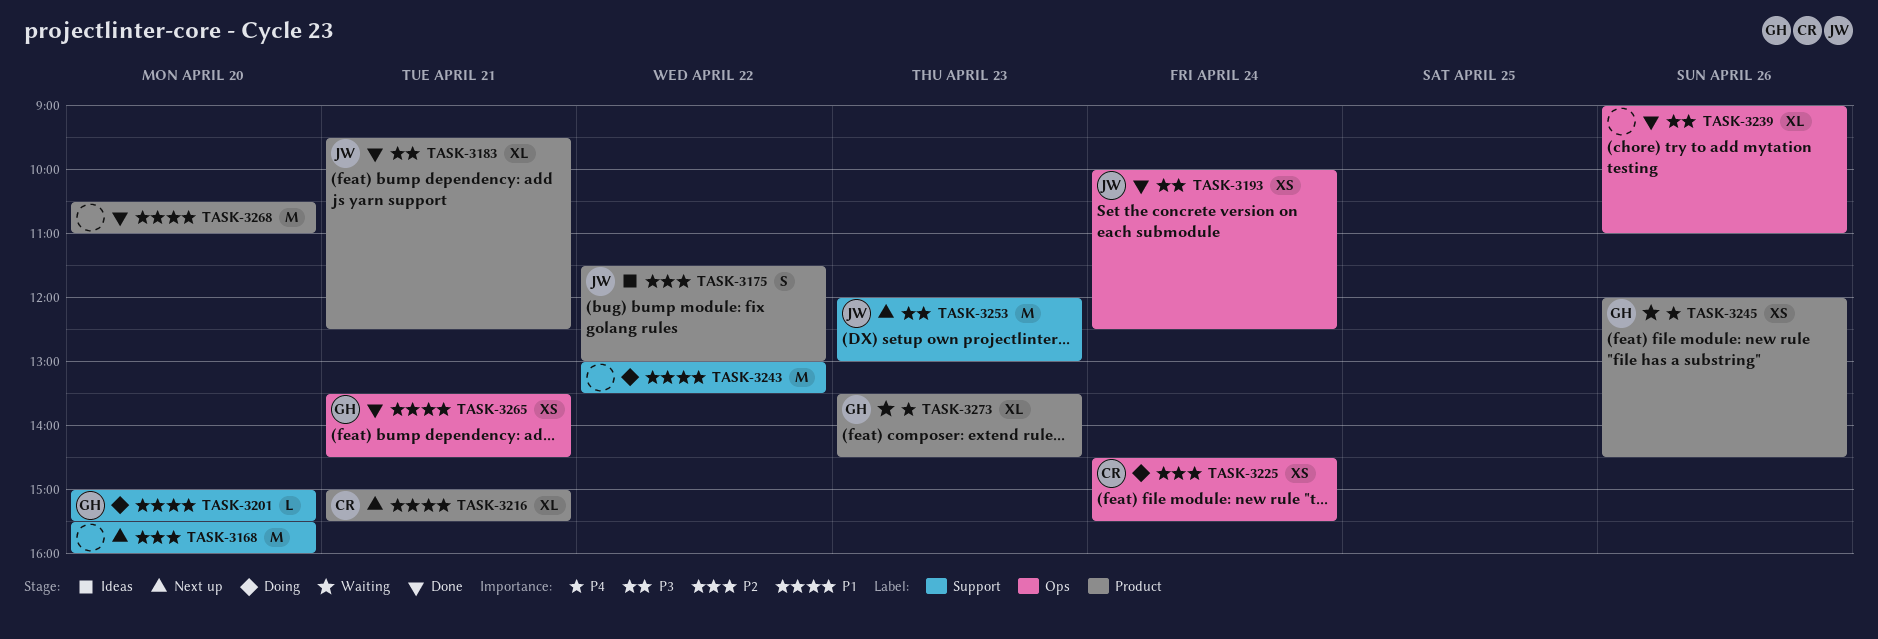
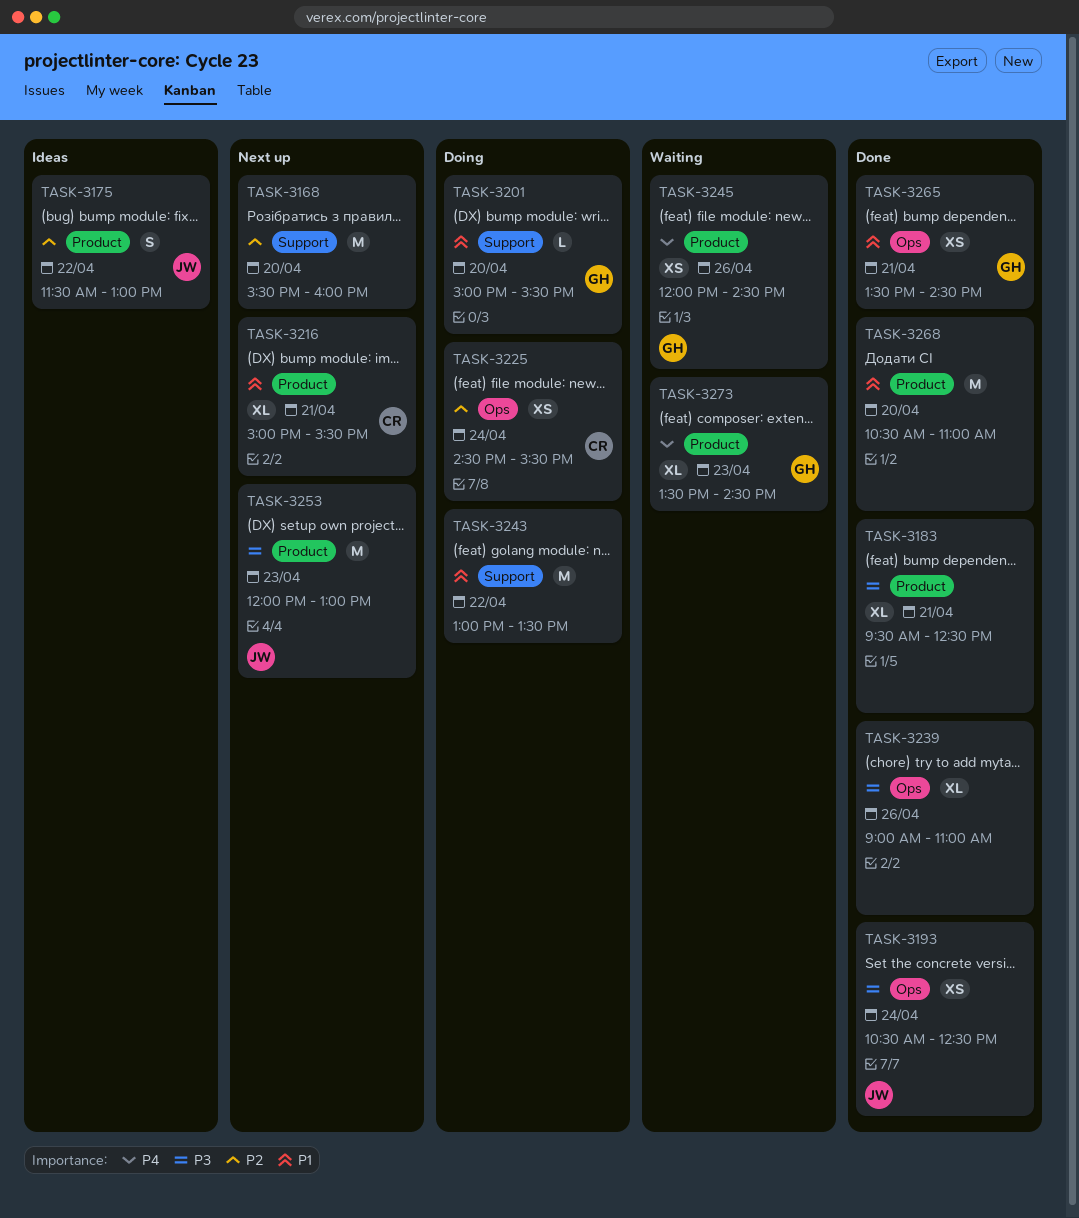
TASK-3183, owner: JW -> none
TASK-3193, begins: 10:00 -> 10:30
TASK-3253, label: Support -> Product

